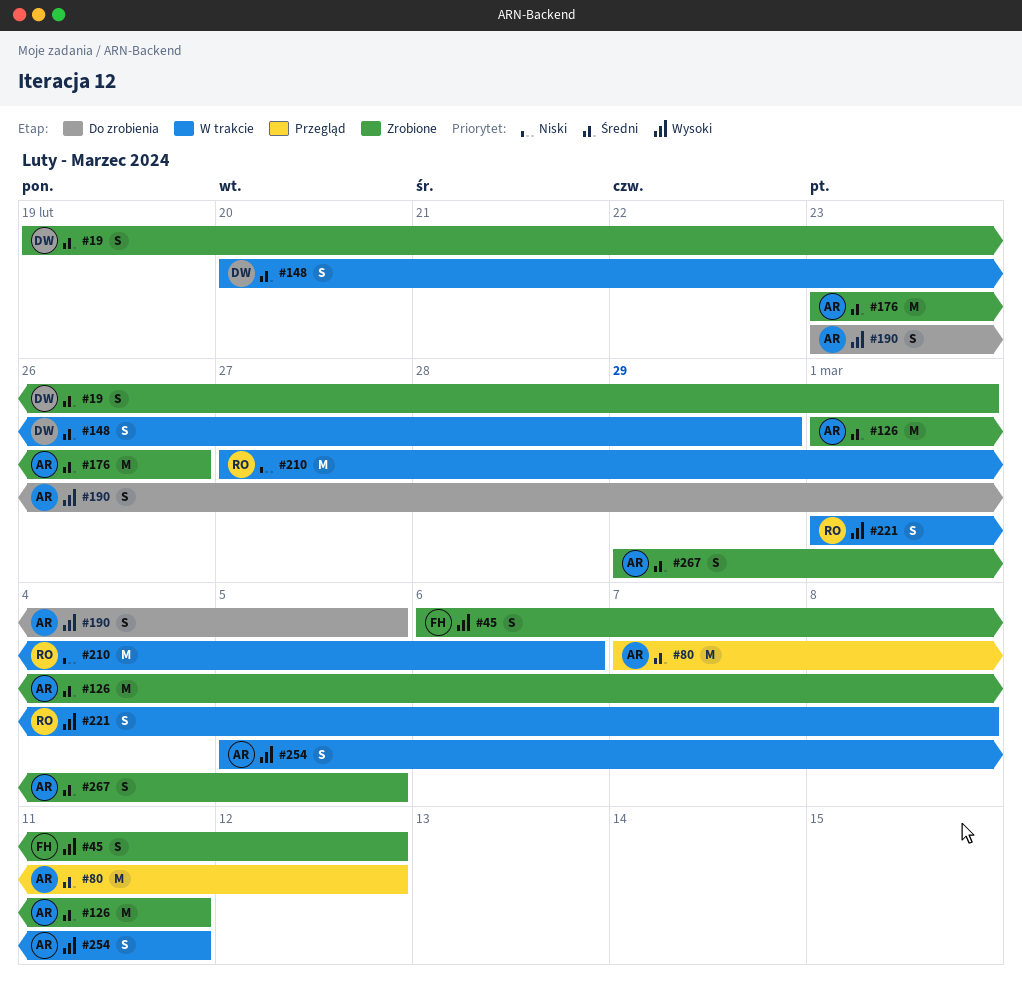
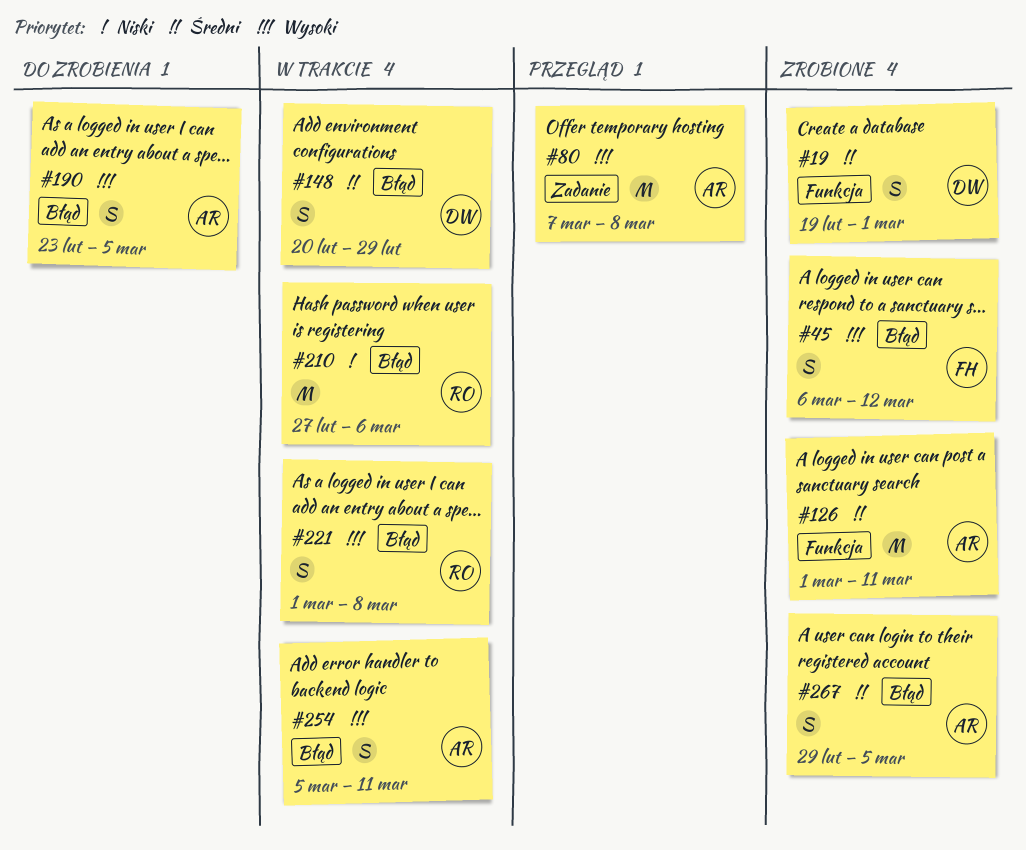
#80, priority: Średni -> Wysoki
#80, due: Mar 12 -> Mar 8
#176: present -> none

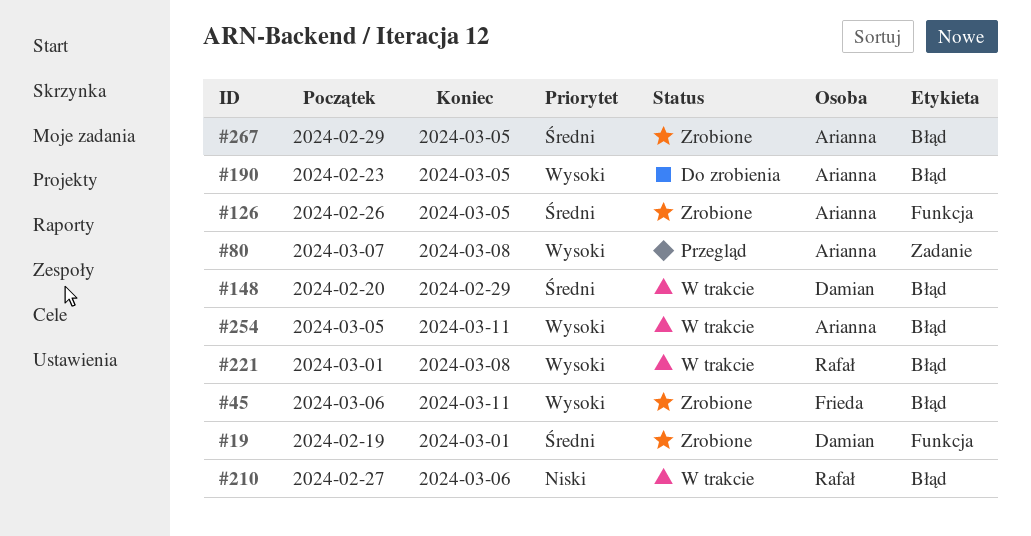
#45, due: Mar 12 -> Mar 11
#126, start: Mar 1 -> Feb 26
#126, due: Mar 11 -> Mar 5

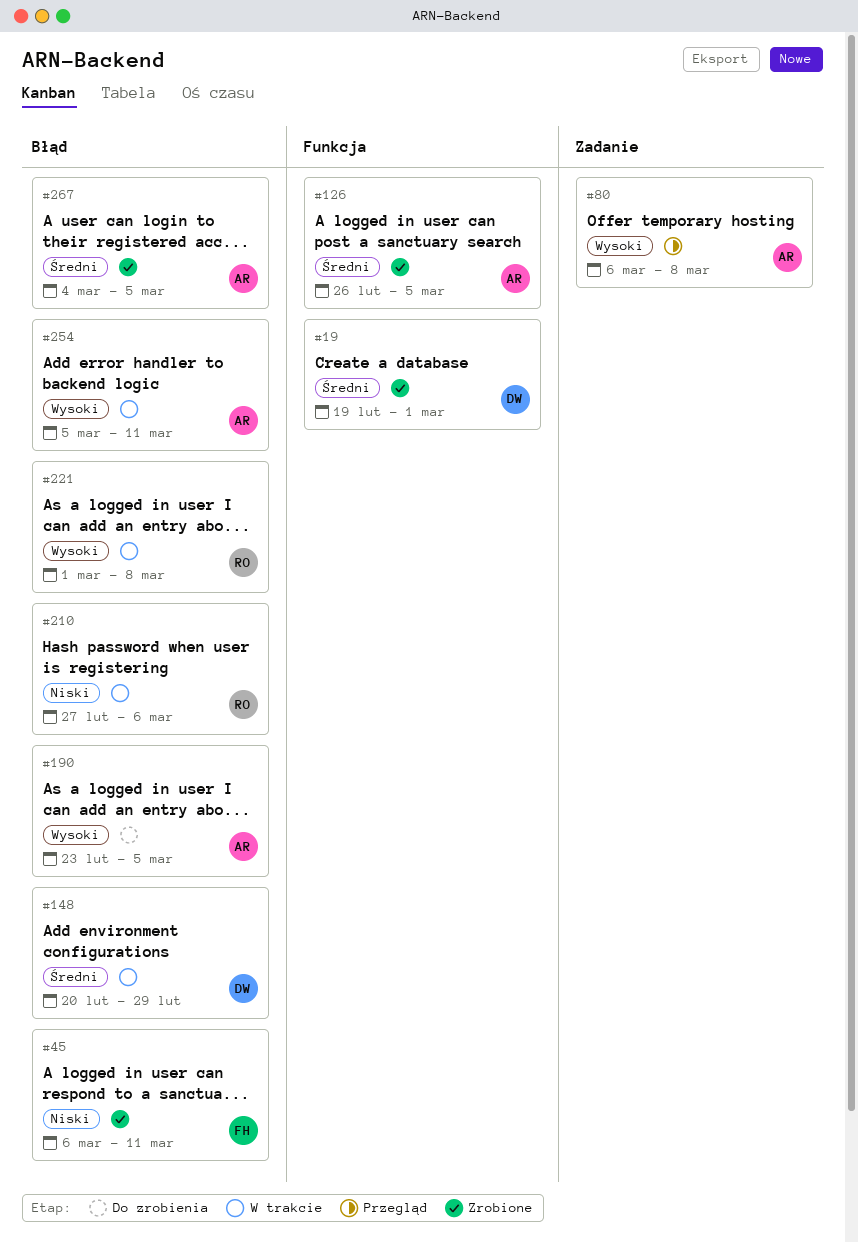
#45, priority: Wysoki -> Niski
#80, start: Mar 7 -> Mar 6
#267, start: Feb 29 -> Mar 4

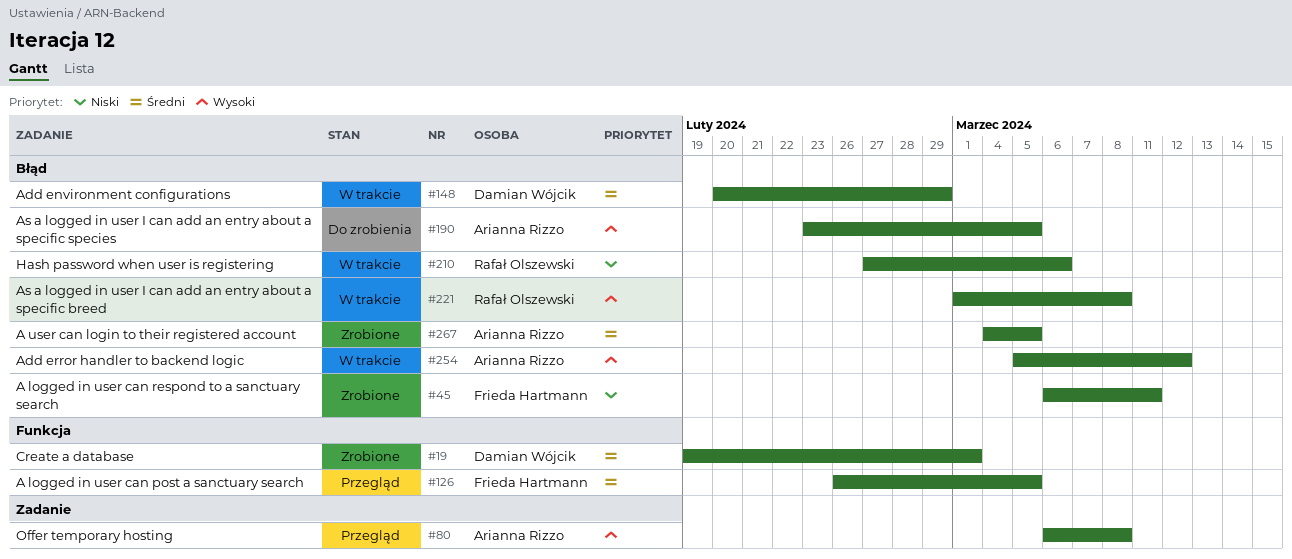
#126, status: Zrobione -> Przegląd
#126, owner: Arianna Rizzo -> Frieda Hartmann
#254, due: Mar 11 -> Mar 12

